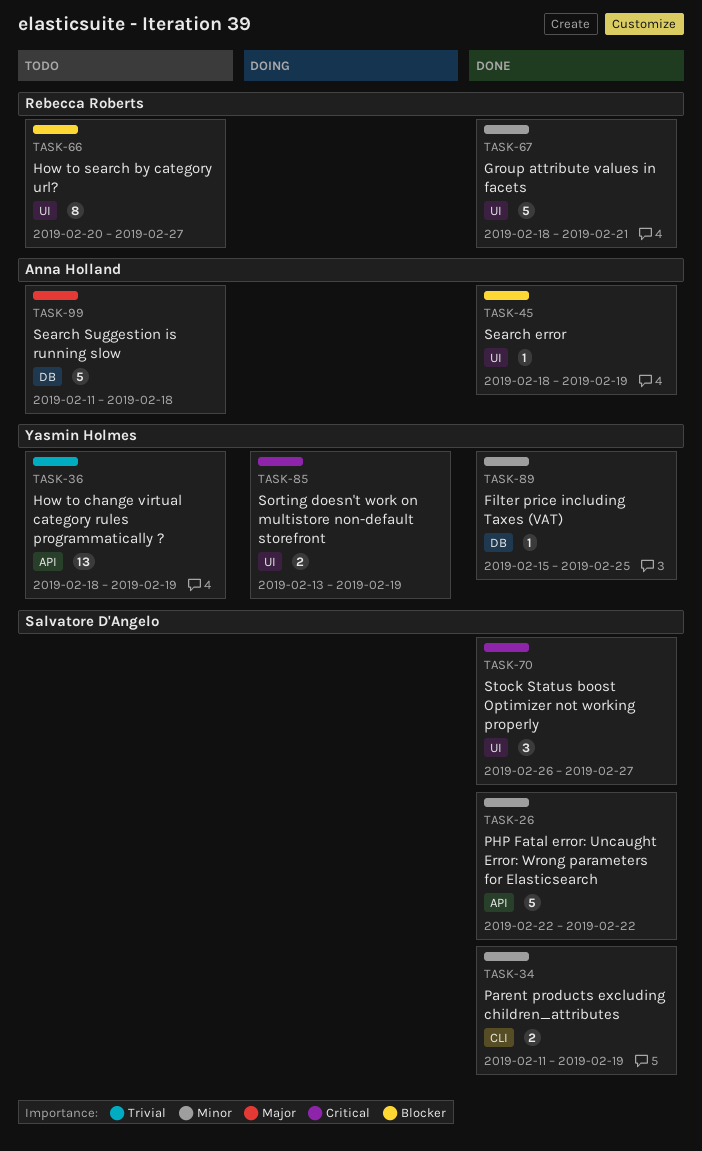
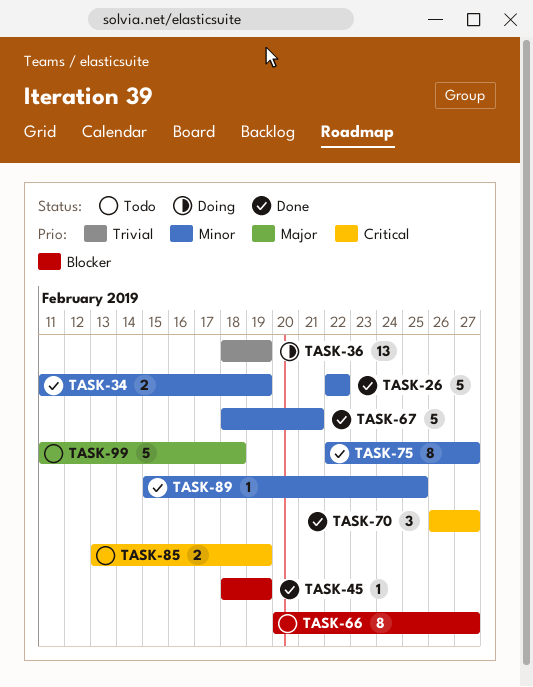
TASK-36, status: Todo -> Doing
TASK-75: none -> present
TASK-85, status: Doing -> Todo

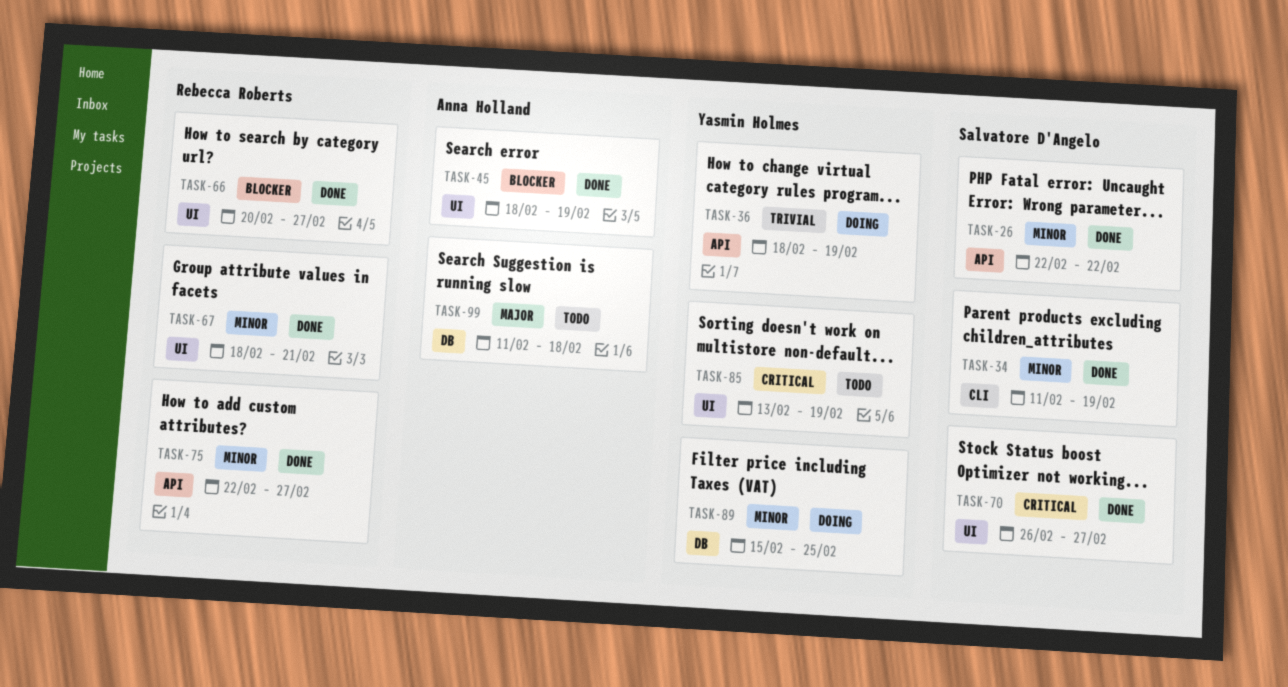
TASK-66, status: Todo -> Done
TASK-89, status: Done -> Doing

